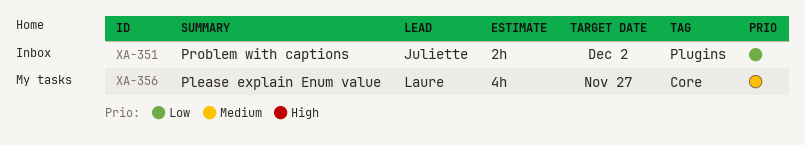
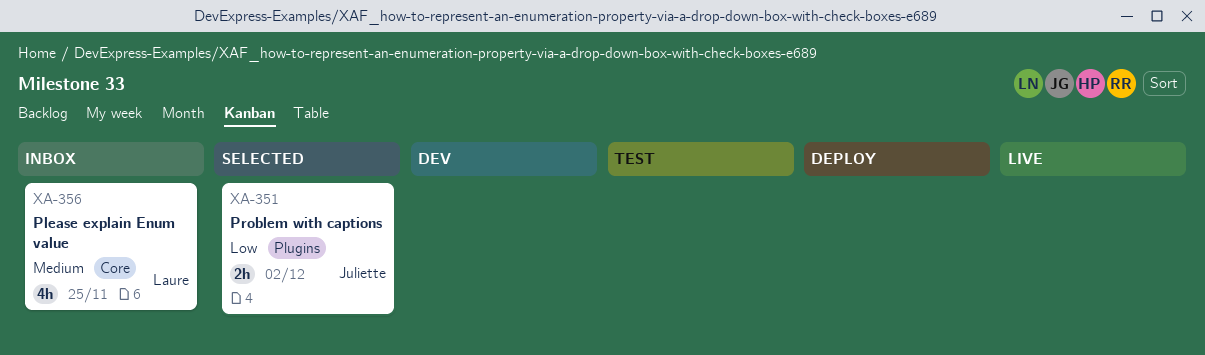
XA-356, due: Nov 27 -> Nov 25

